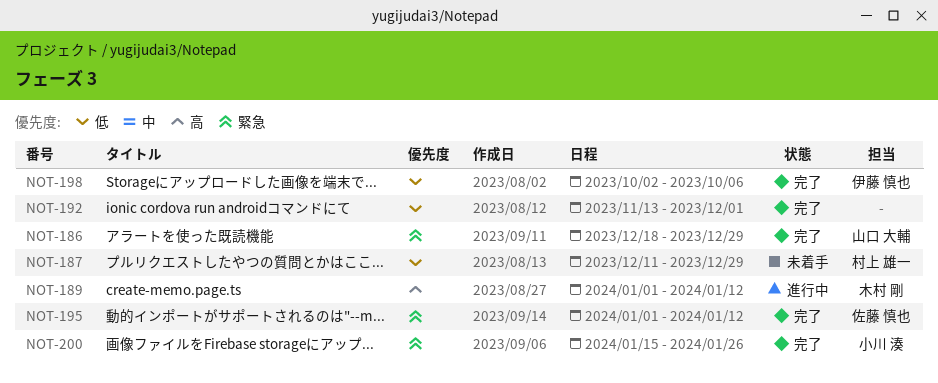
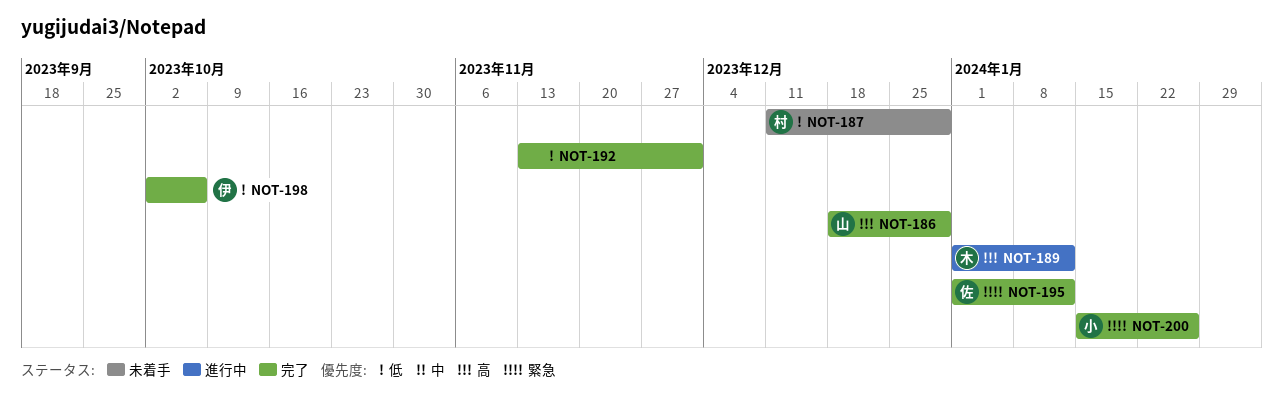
NOT-186, priority: 緊急 -> 高

